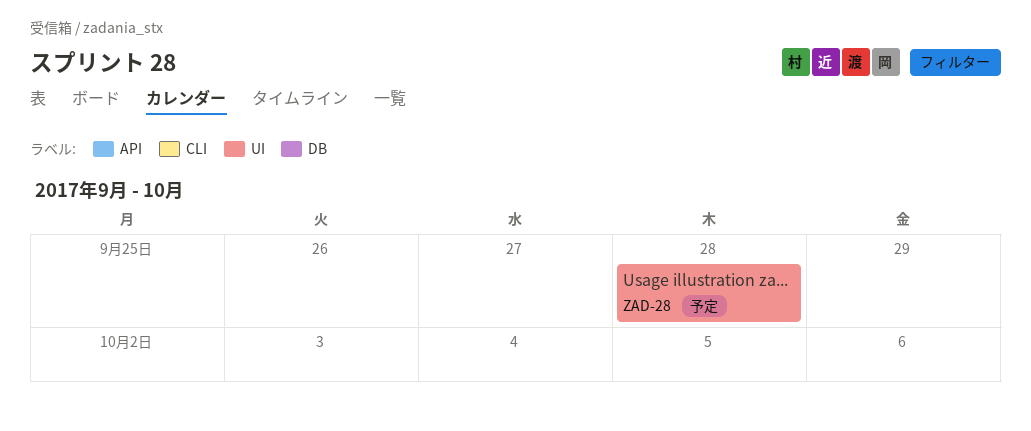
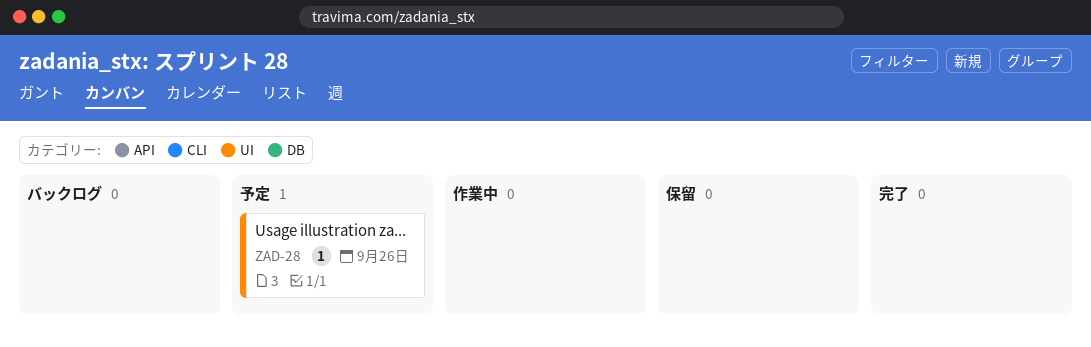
ZAD-28, due: Sep 28 -> Sep 26

